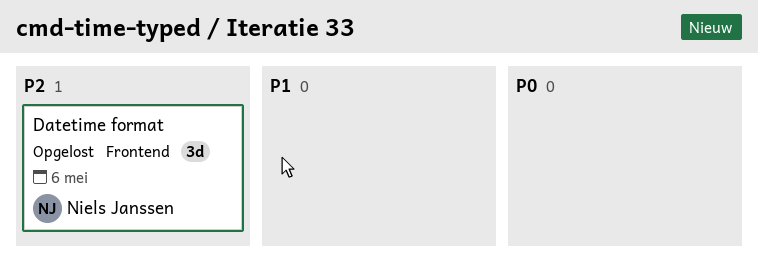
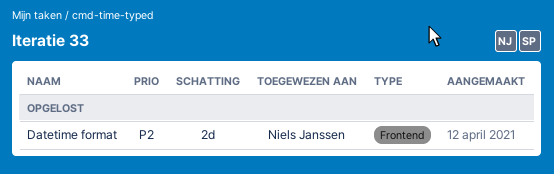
Datetime format, estimate: 3d -> 2d

